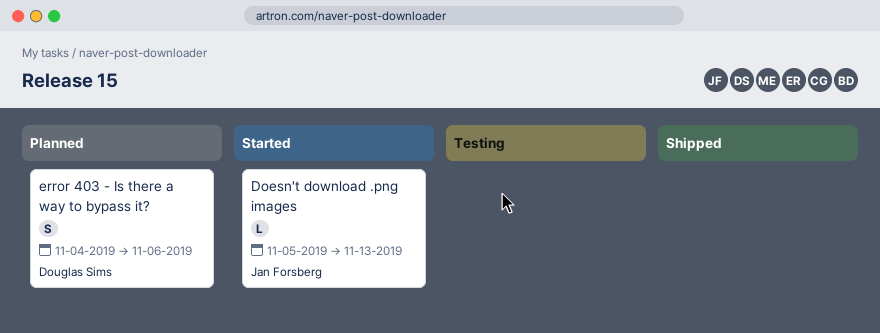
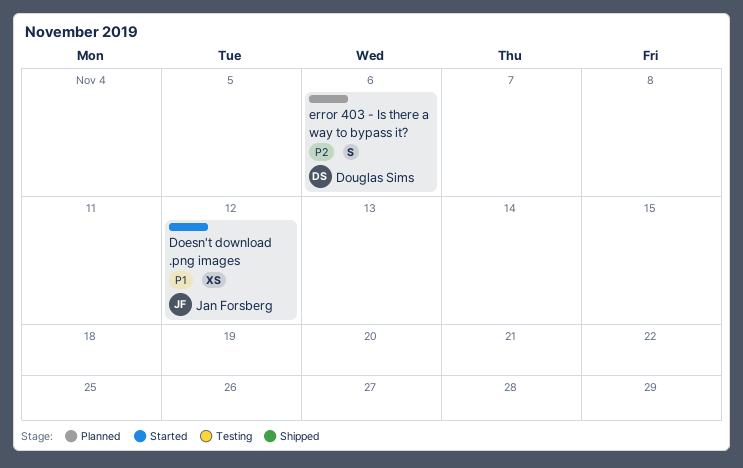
Doesn't download .png images, estimate: L -> XS
Doesn't download .png images, due: Nov 13 -> Nov 12

